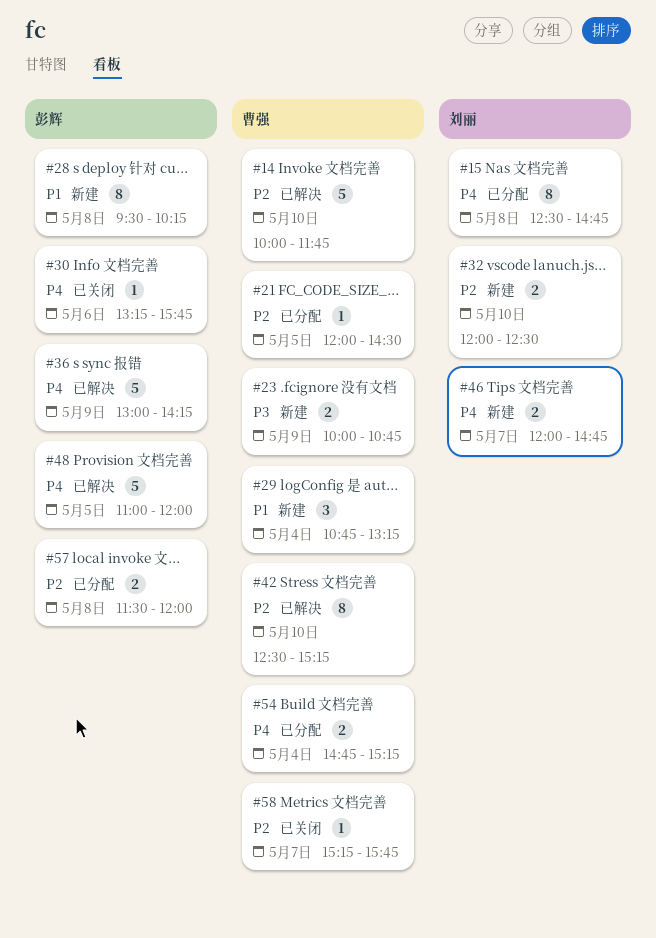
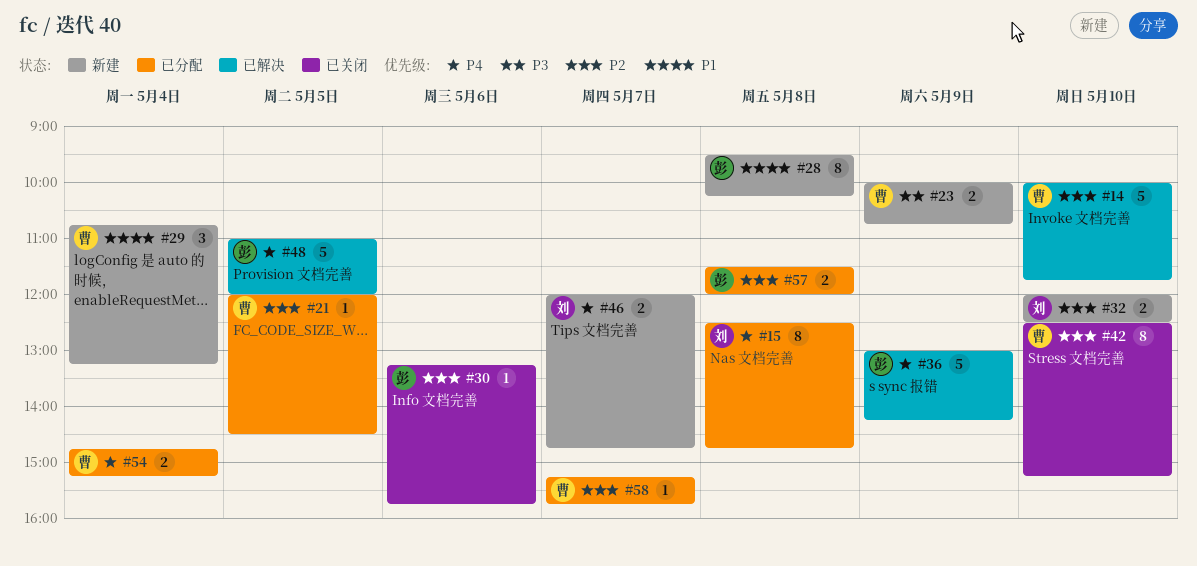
#30, priority: P4 -> P2
#42, status: 已解决 -> 已关闭
#58, status: 已关闭 -> 已分配

